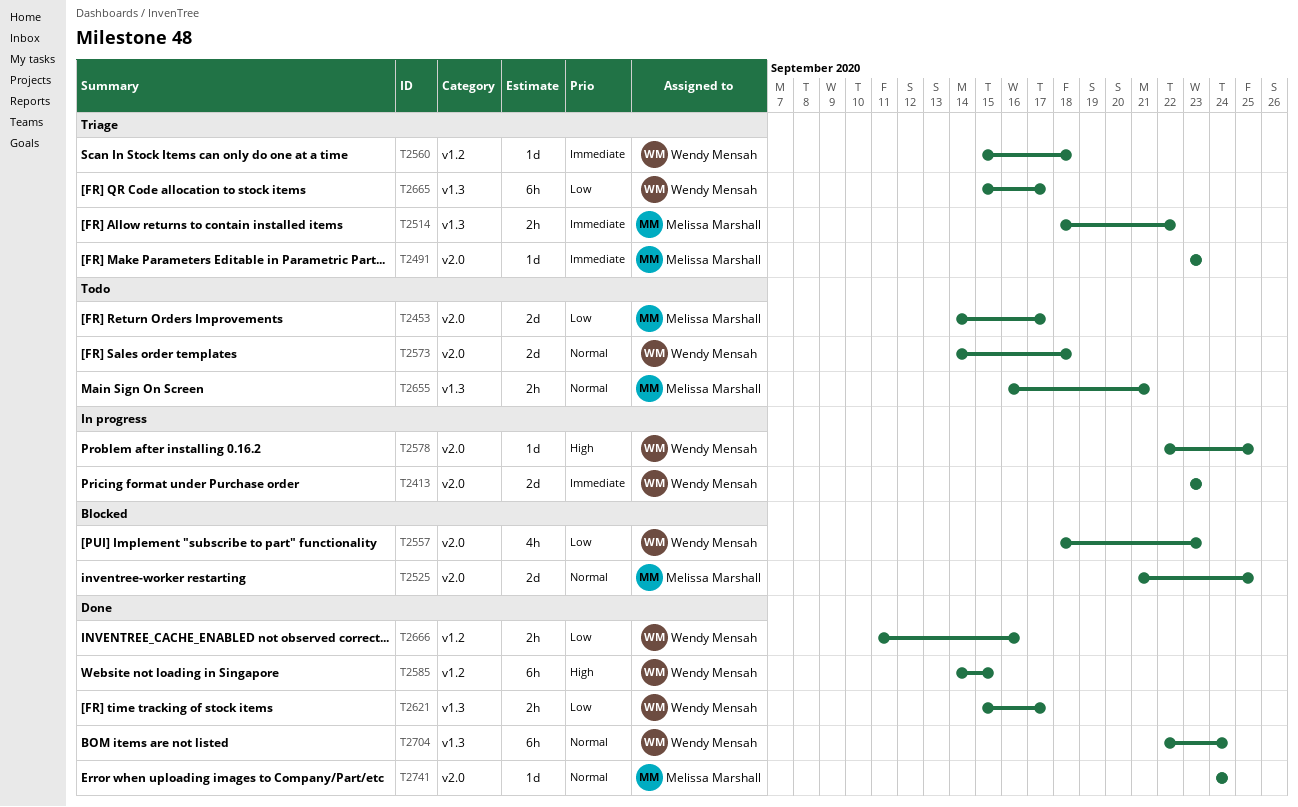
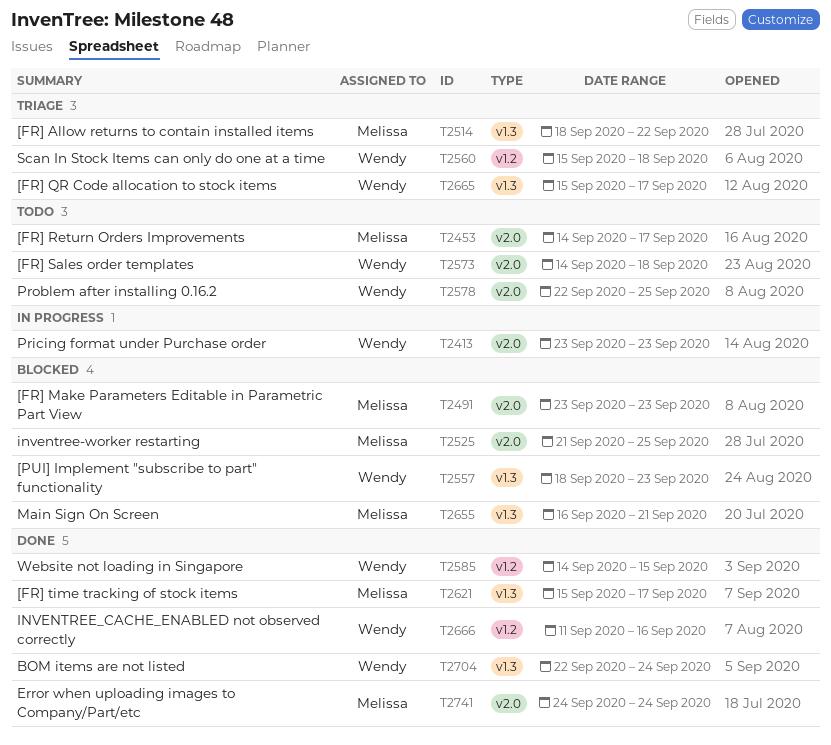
T2491, status: Triage -> Blocked
T2557, label: v2.0 -> v1.3
T2578, status: In progress -> Todo
T2621, owner: Wendy Mensah -> Melissa Marshall
T2655, status: Todo -> Blocked

